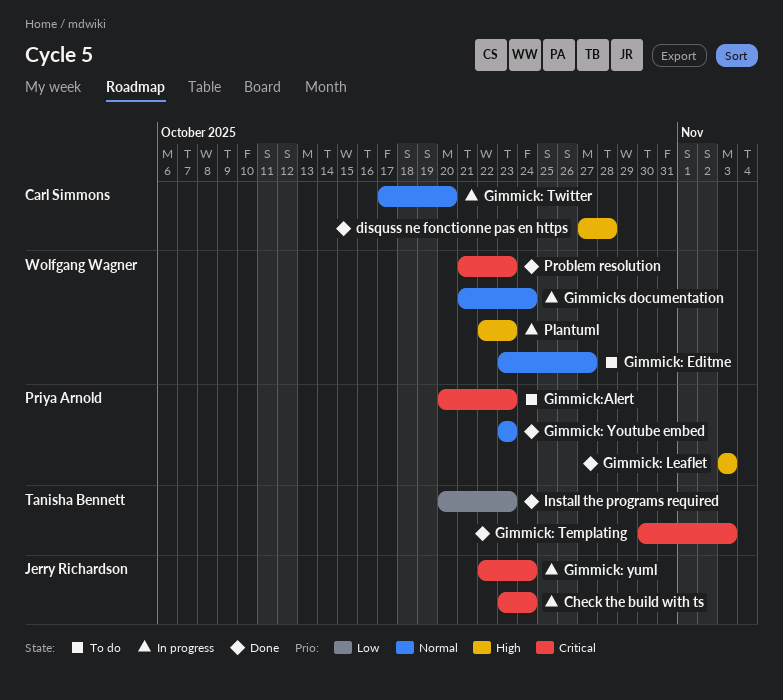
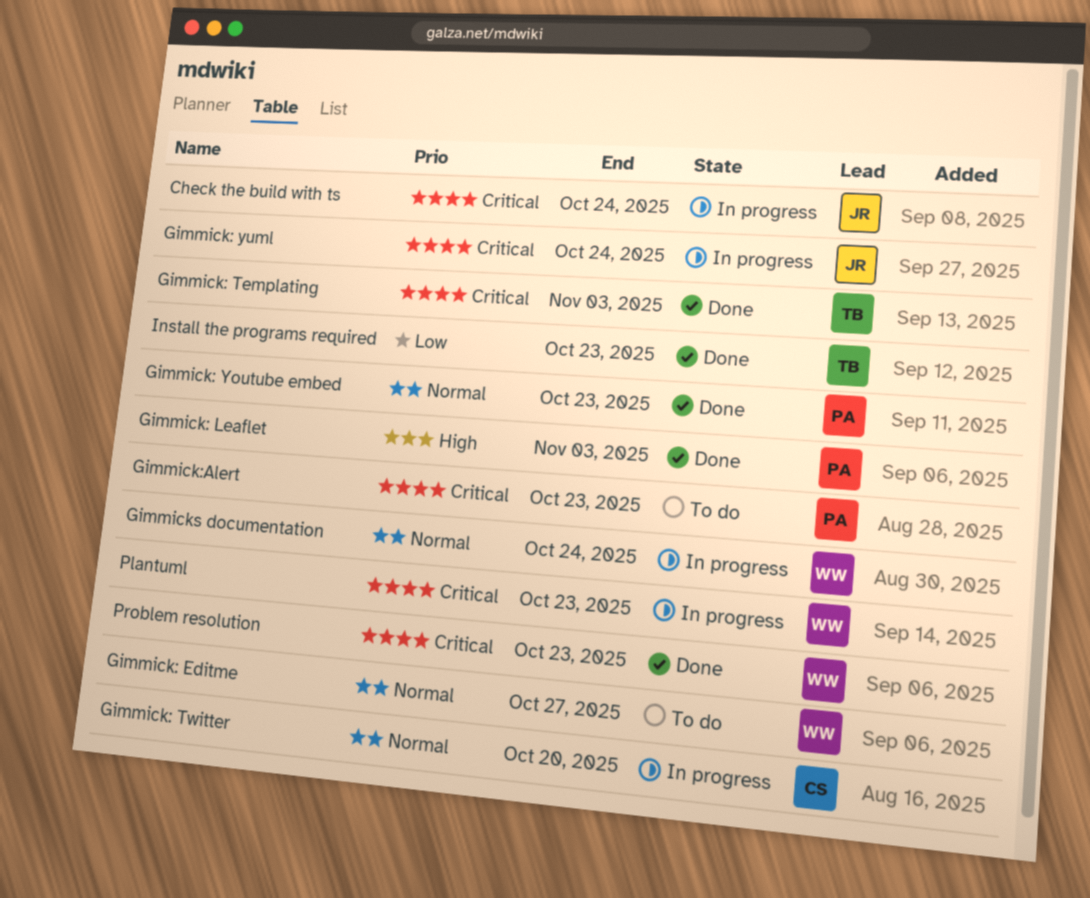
disquss ne fonctionne pas en https: present -> none
Plantuml, priority: High -> Critical

